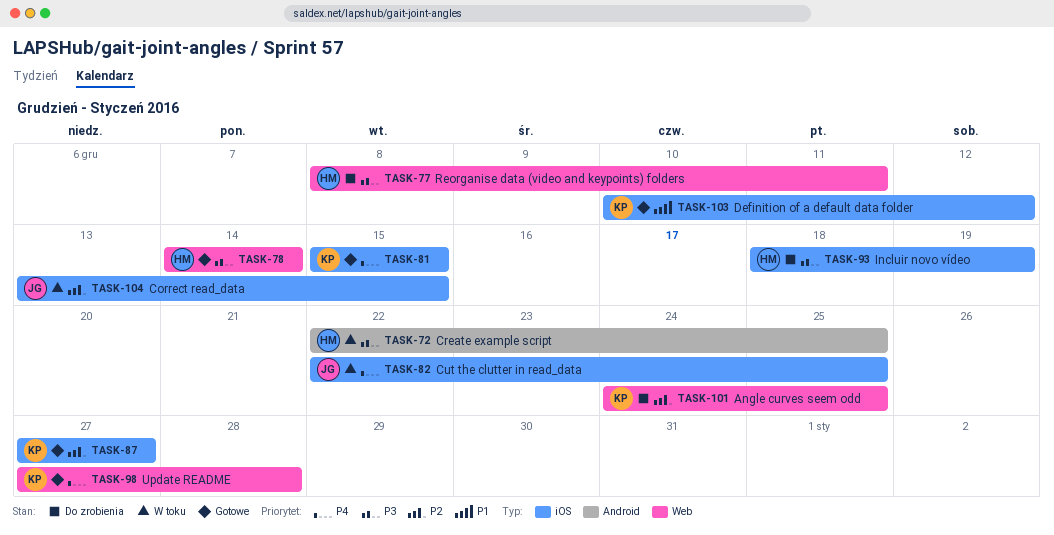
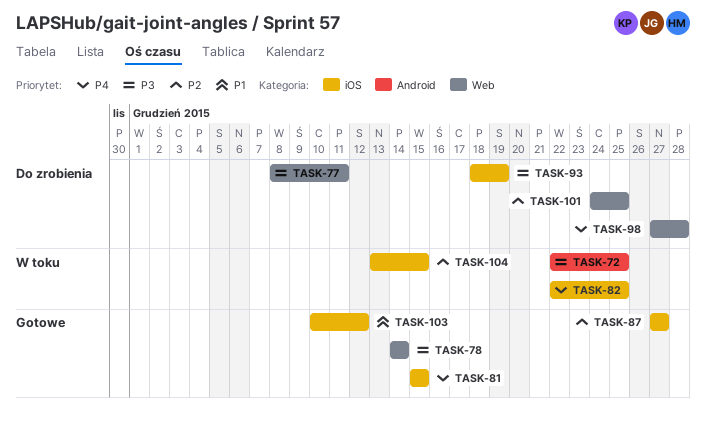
TASK-98, status: Gotowe -> Do zrobienia

